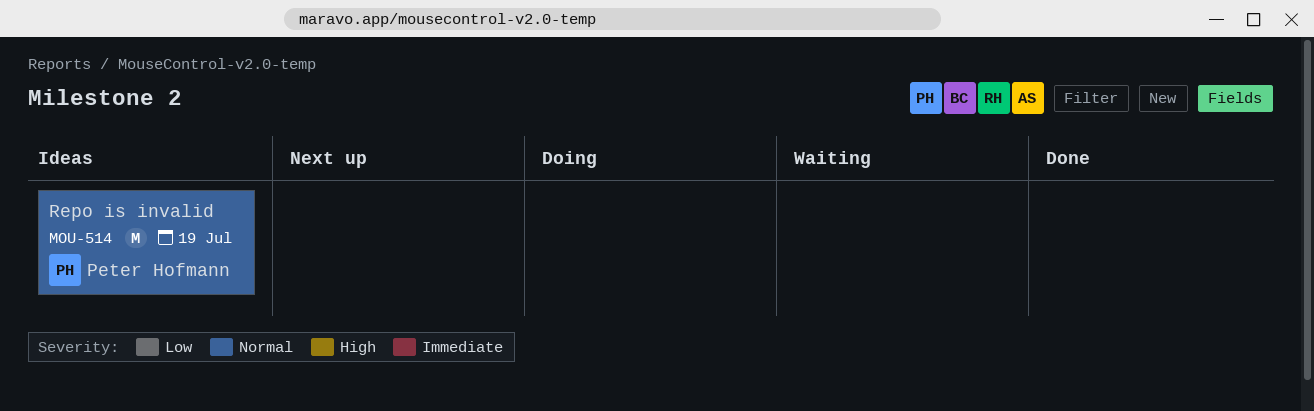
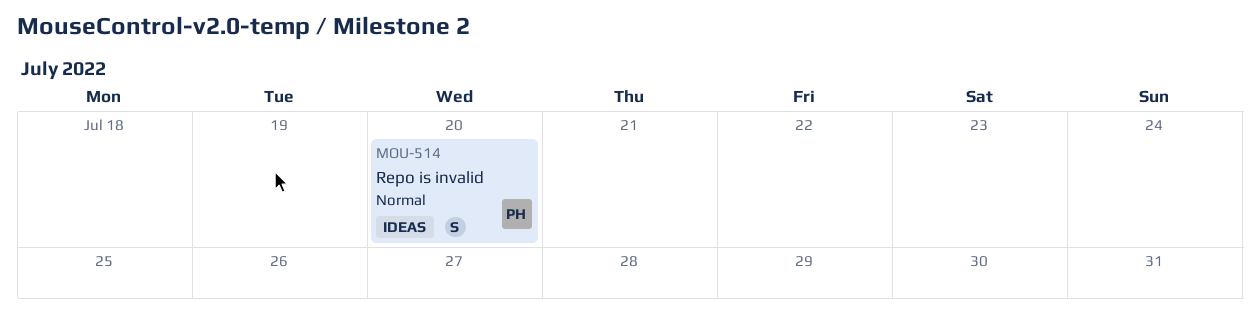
MOU-514, estimate: M -> S
MOU-514, due: Jul 19 -> Jul 20

